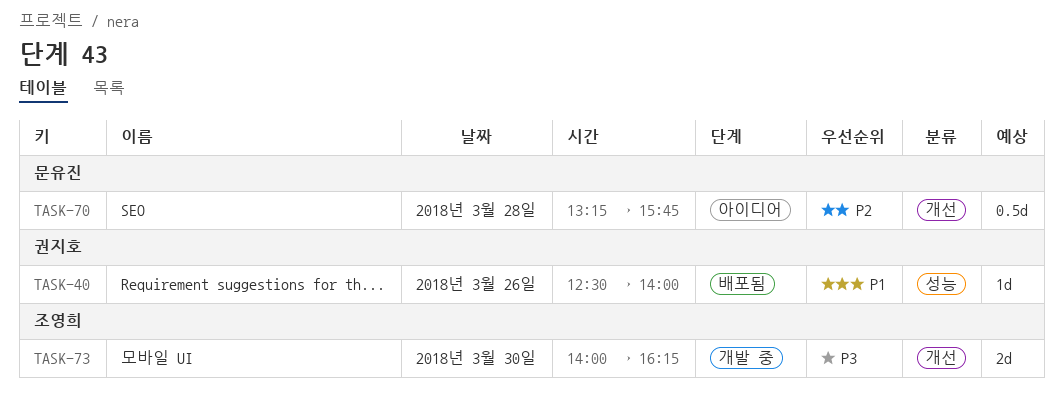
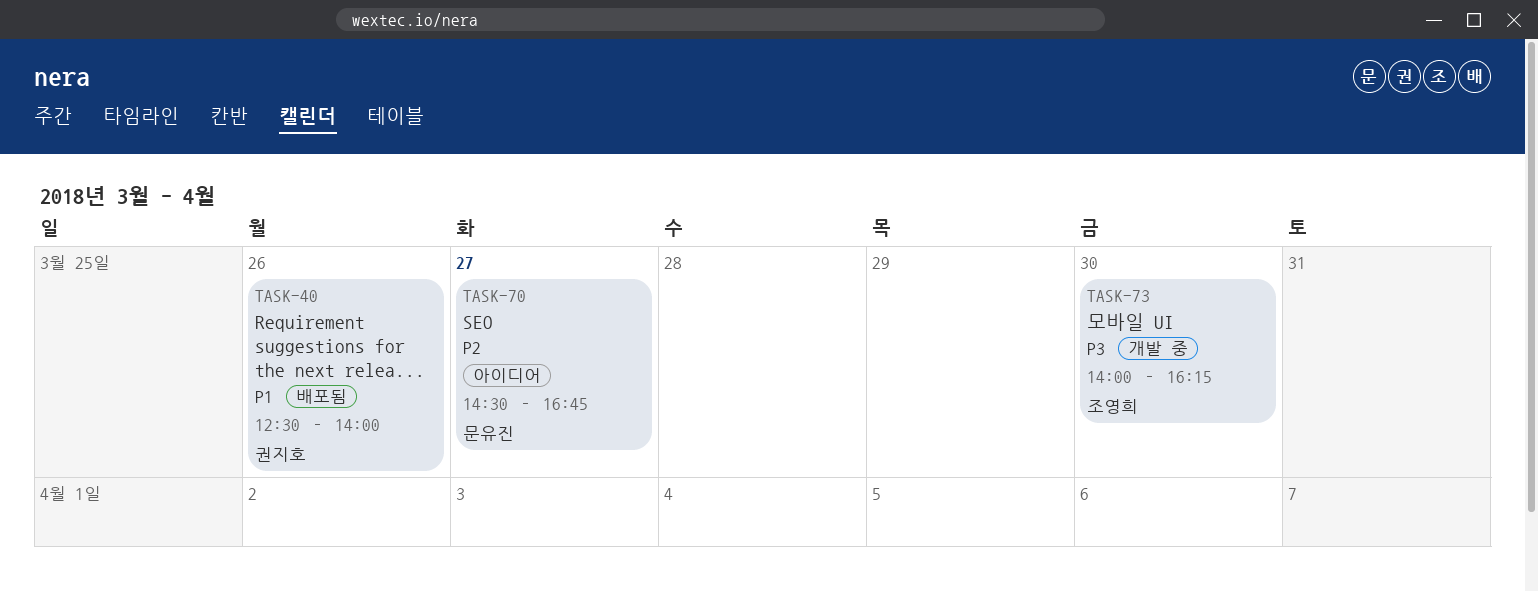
TASK-70, day: Mar 28 -> Mar 27
TASK-70, begins: 13:15 -> 14:30
TASK-70, ends: 15:45 -> 16:45

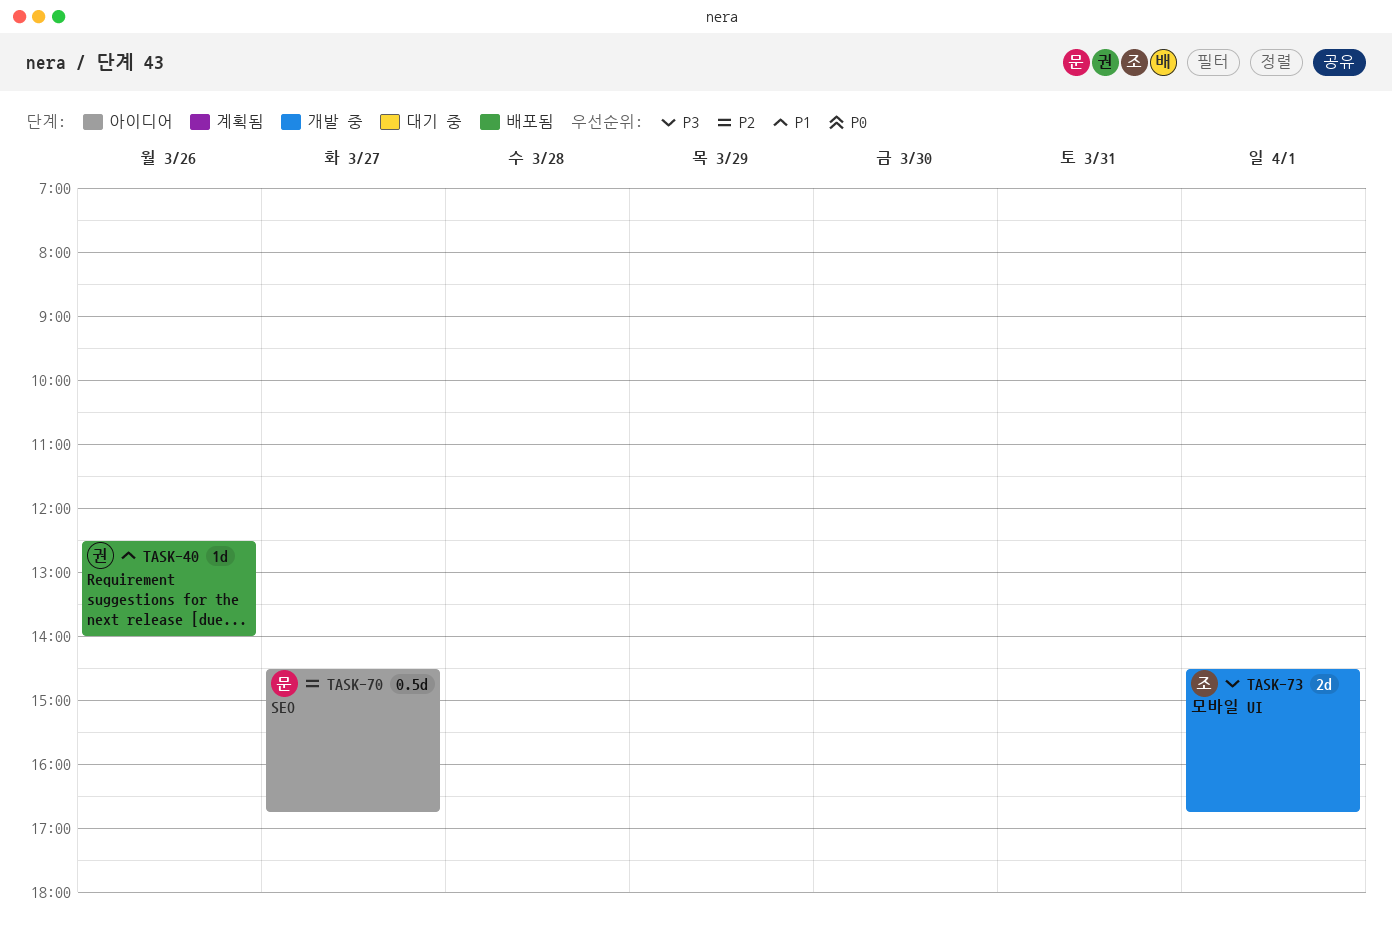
TASK-73, day: Mar 30 -> Apr 1
TASK-73, begins: 14:00 -> 14:30
TASK-73, ends: 16:15 -> 16:45

